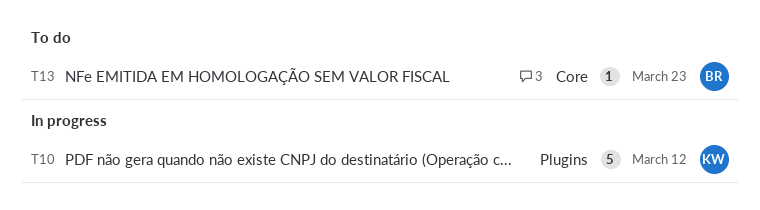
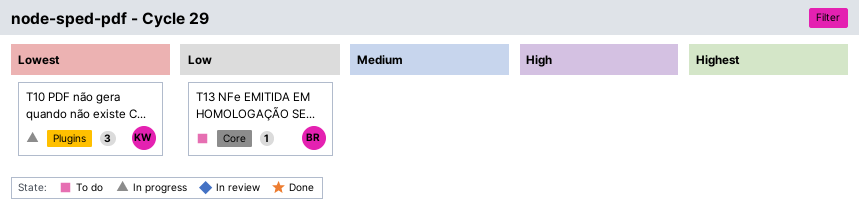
T10, estimate: 5 -> 3

